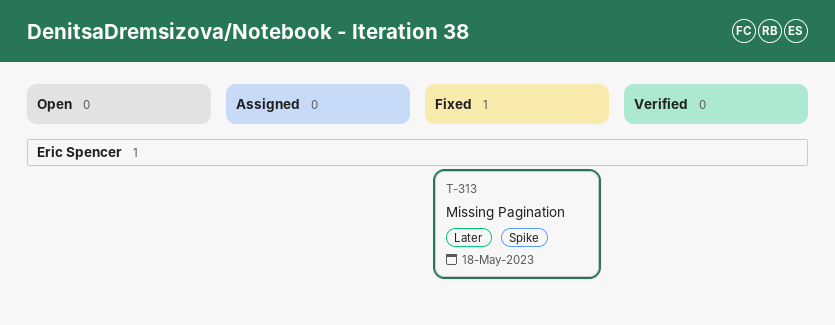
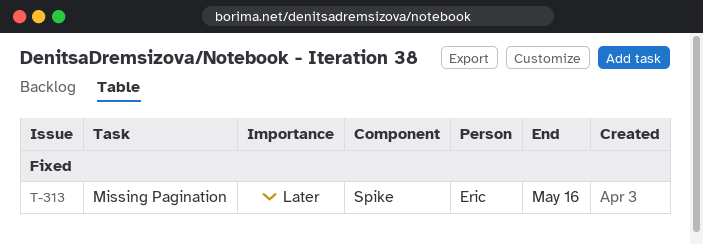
T-313, due: May 18 -> May 16

